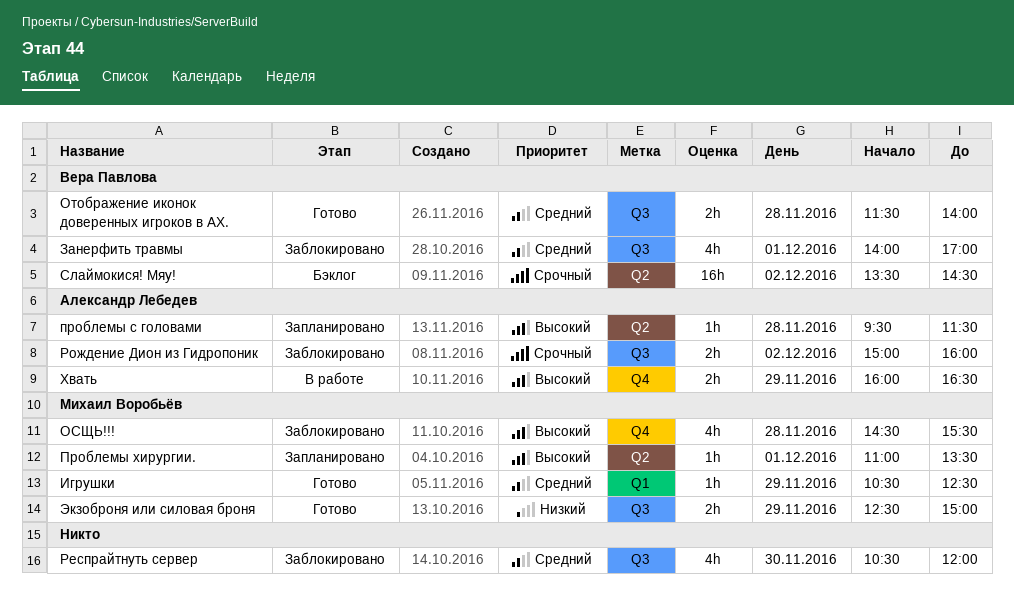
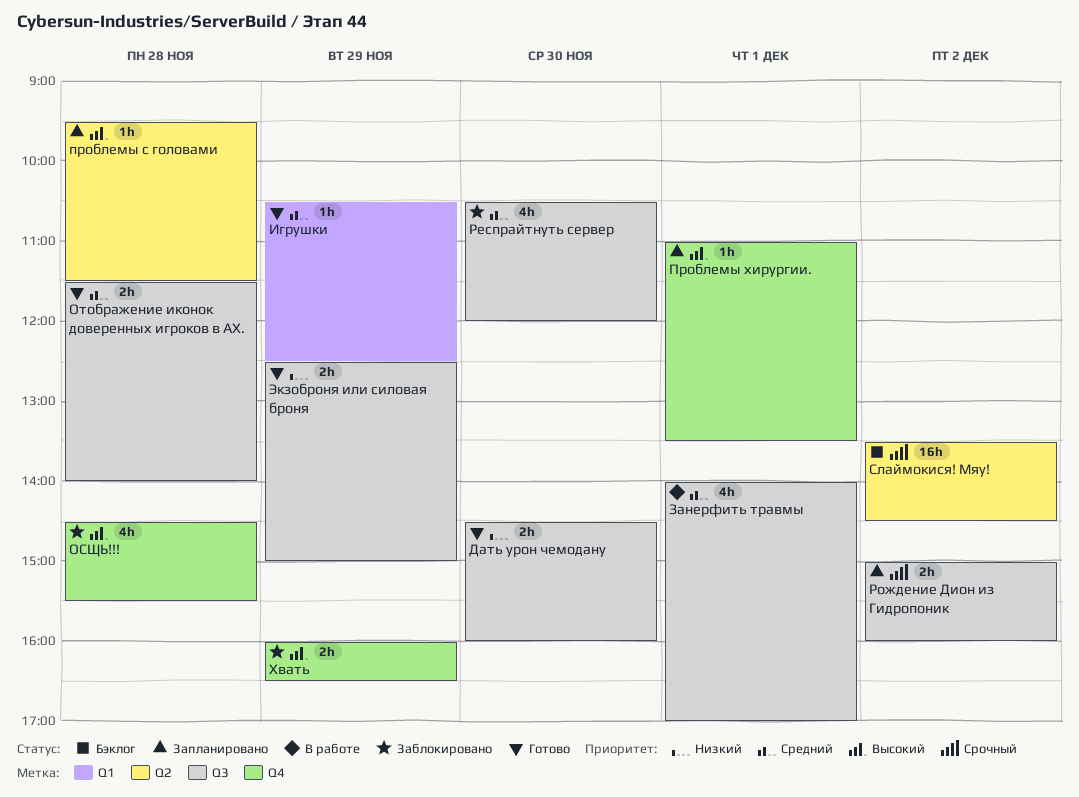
Дать урон чемодану: none -> present
Занерфить травмы, status: Заблокировано -> В работе
Проблемы хирургии., label: Q2 -> Q4
Рождение Дион из Гидропоник, status: Заблокировано -> Запланировано
Хвать, status: В работе -> Заблокировано

